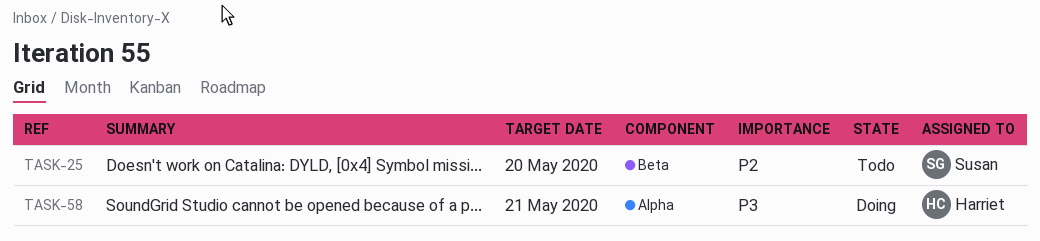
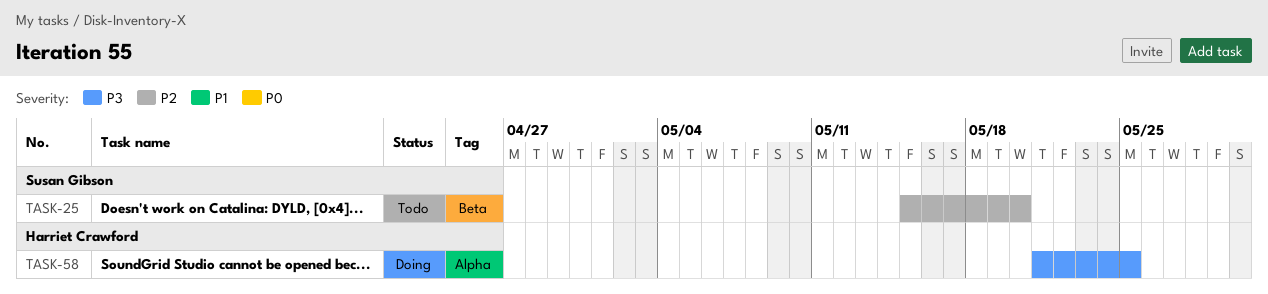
TASK-58, due: May 21 -> May 25

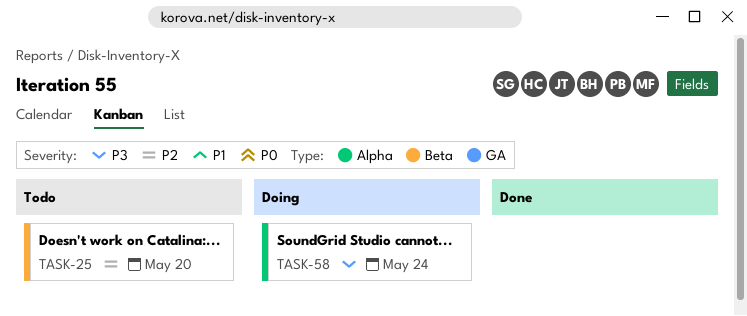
TASK-58, due: May 25 -> May 24

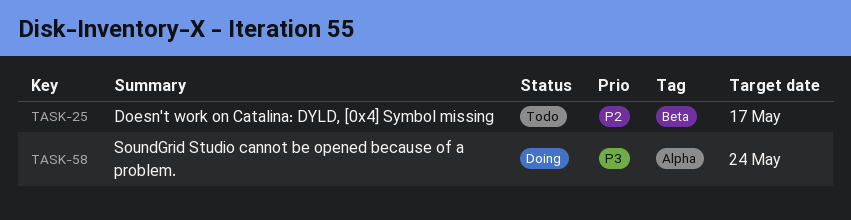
TASK-25, due: May 20 -> May 17

